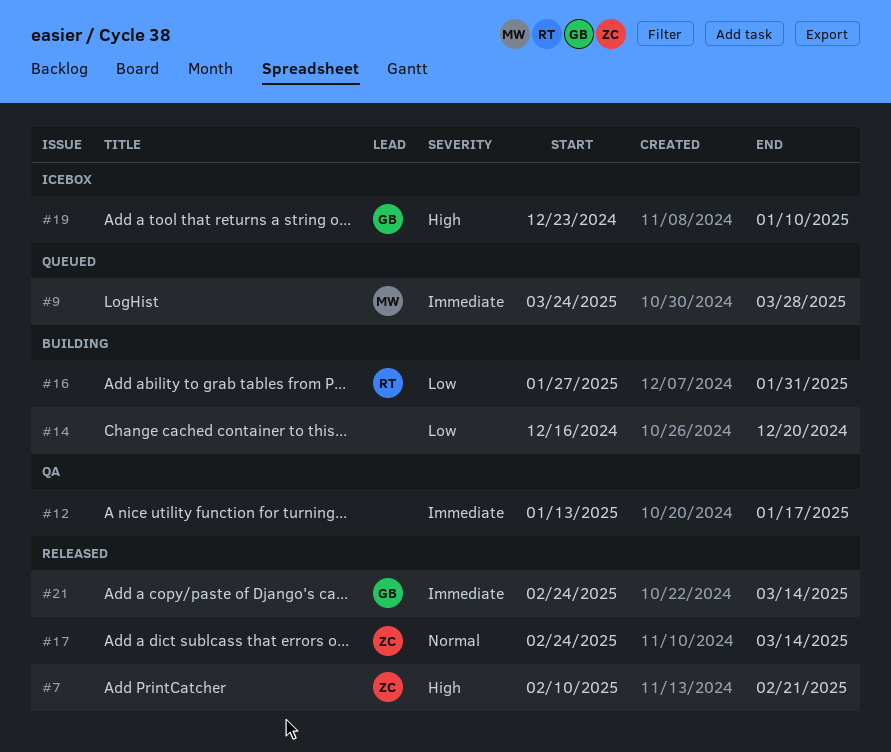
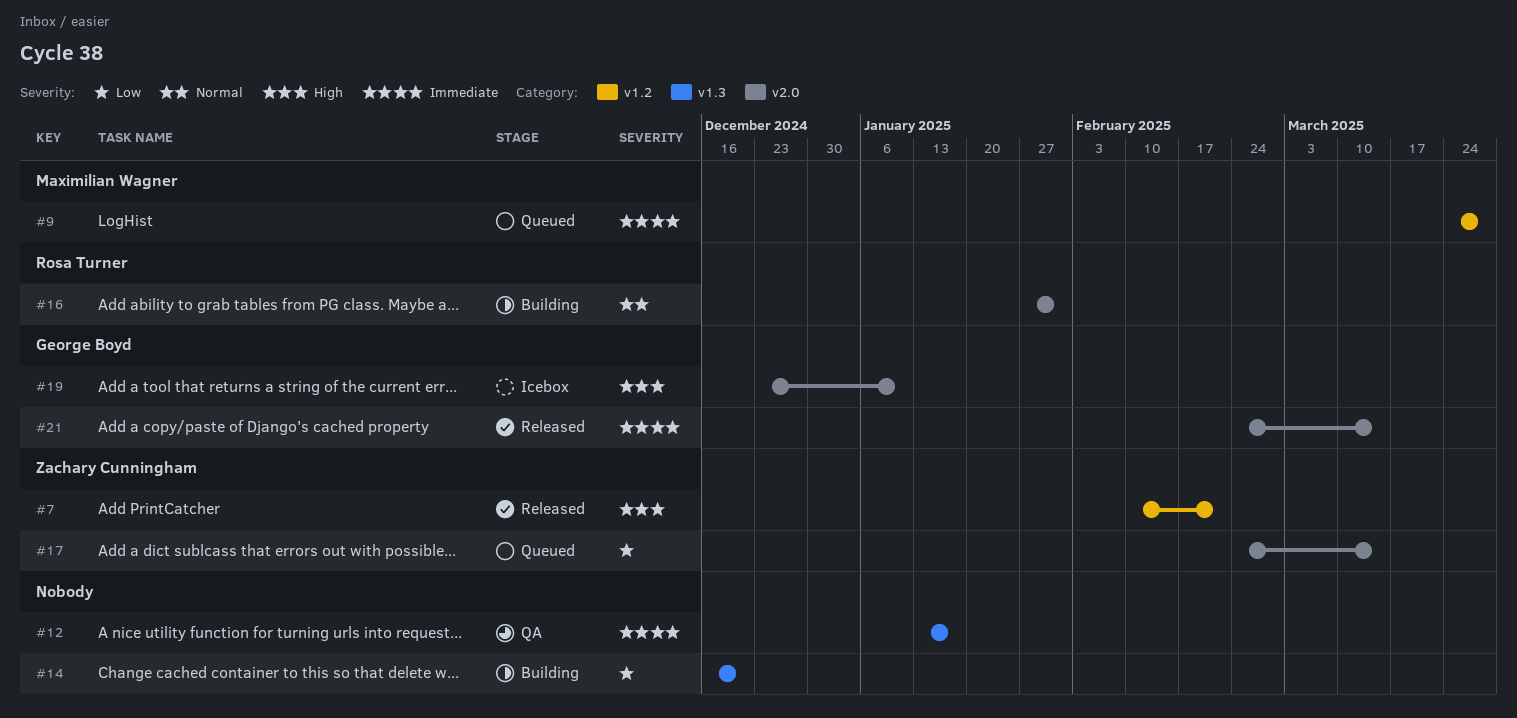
#16, priority: Low -> Normal
#17, status: Released -> Queued
#17, priority: Normal -> Low

